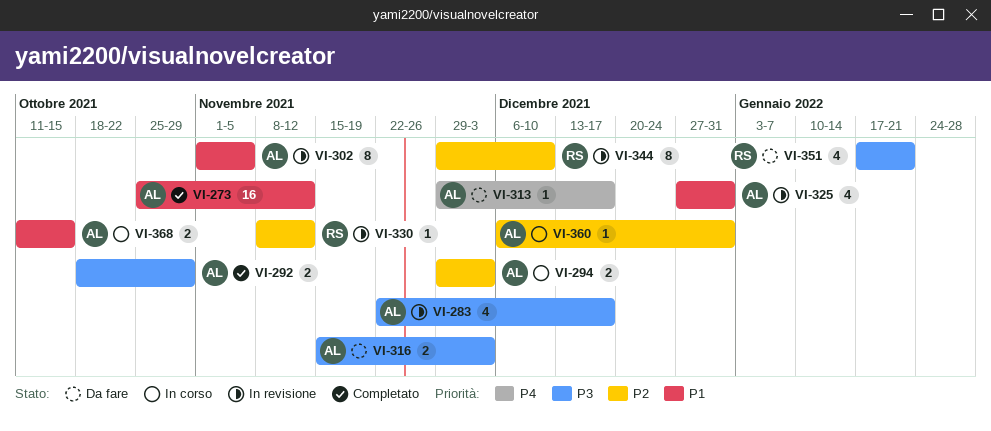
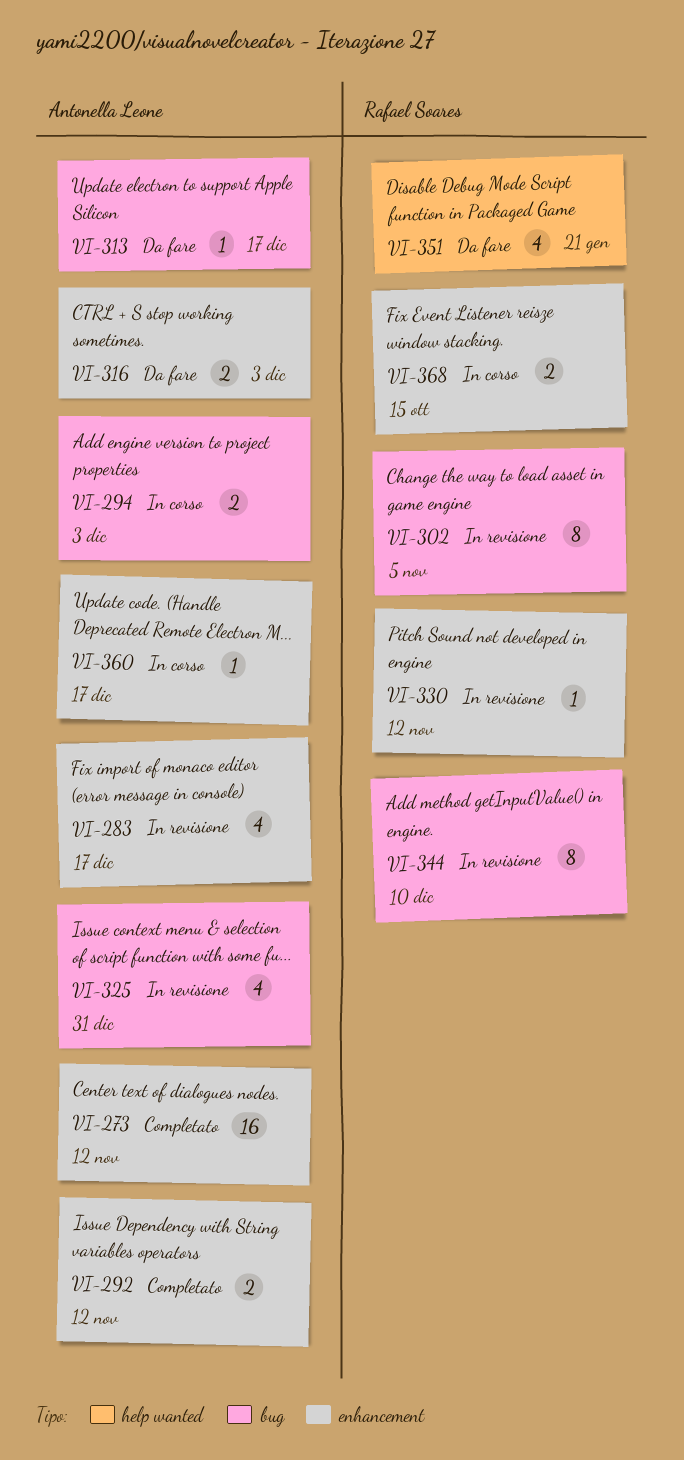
VI-292, due: Oct 29 -> Nov 12
VI-302, owner: Antonella Leone -> Rafael Soares
VI-360, due: Dec 31 -> Dec 17
VI-368, owner: Antonella Leone -> Rafael Soares

